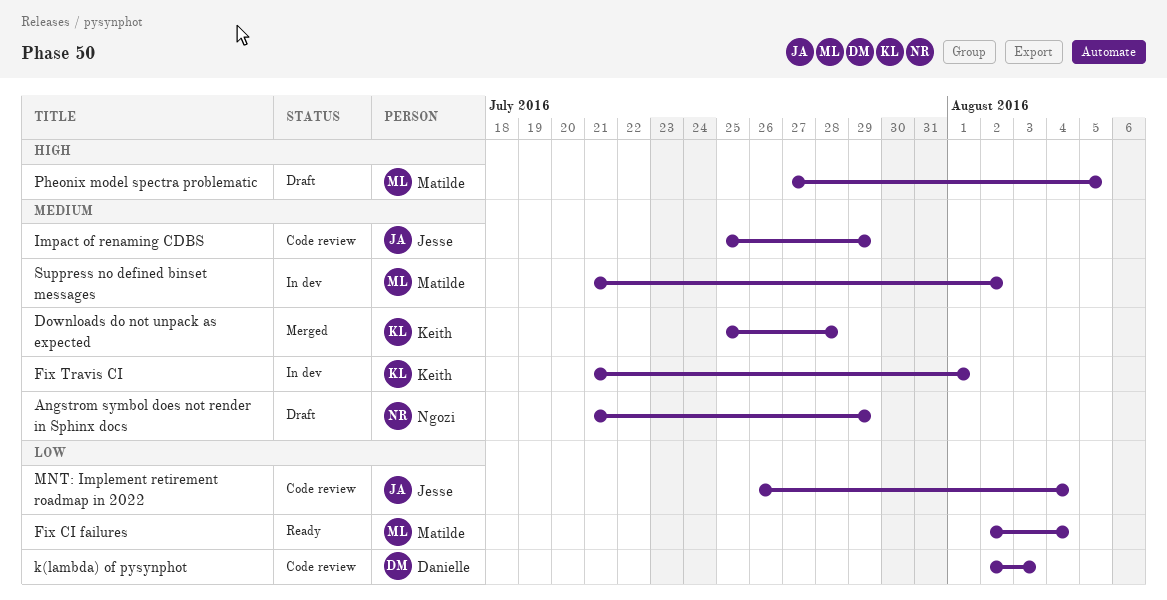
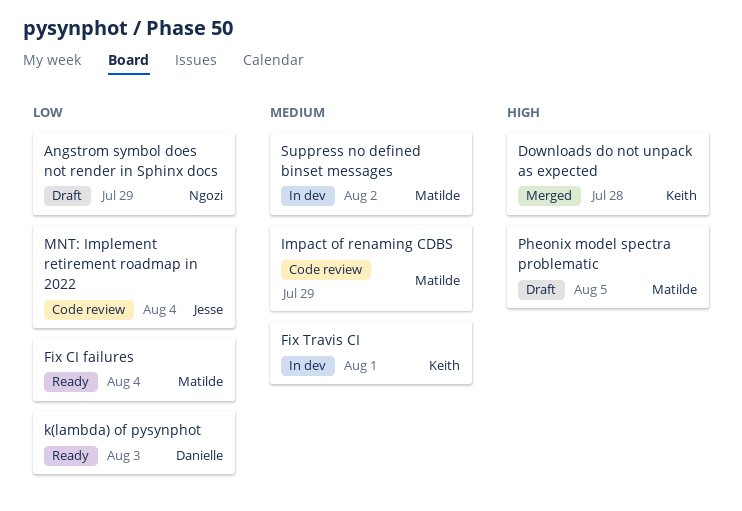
Angstrom symbol does not render in Sphinx docs, priority: Medium -> Low
Downloads do not unpack as expected, priority: Medium -> High
Impact of renaming CDBS, owner: Jesse -> Matilde
k(lambda) of pysynphot, status: Code review -> Ready

